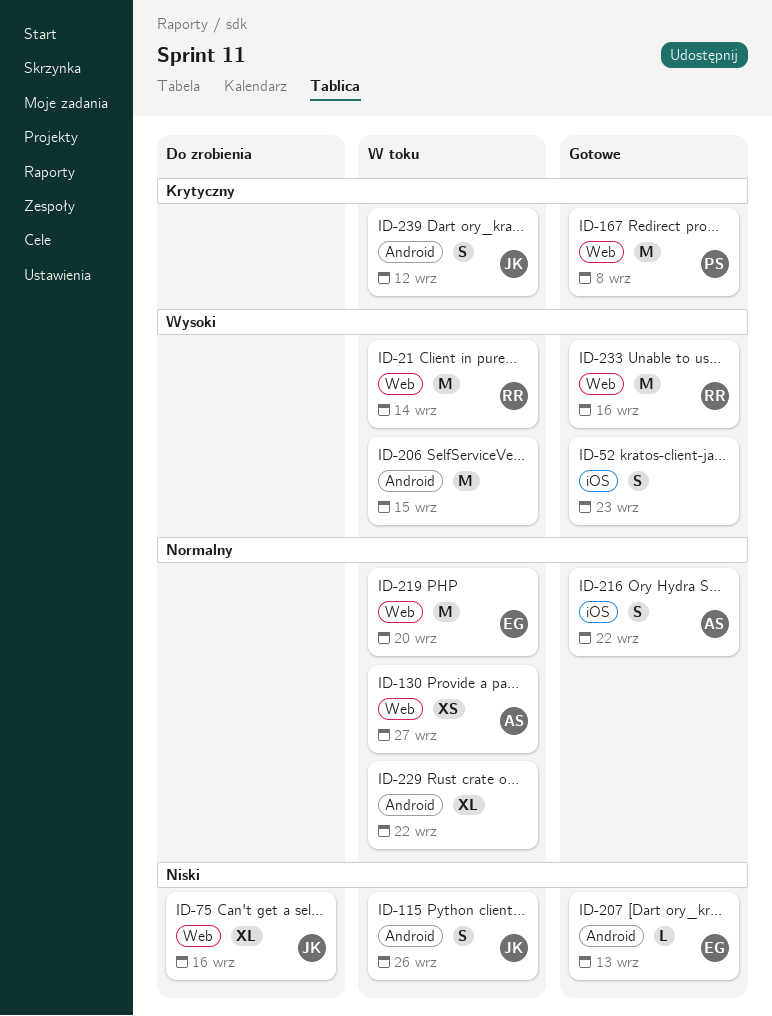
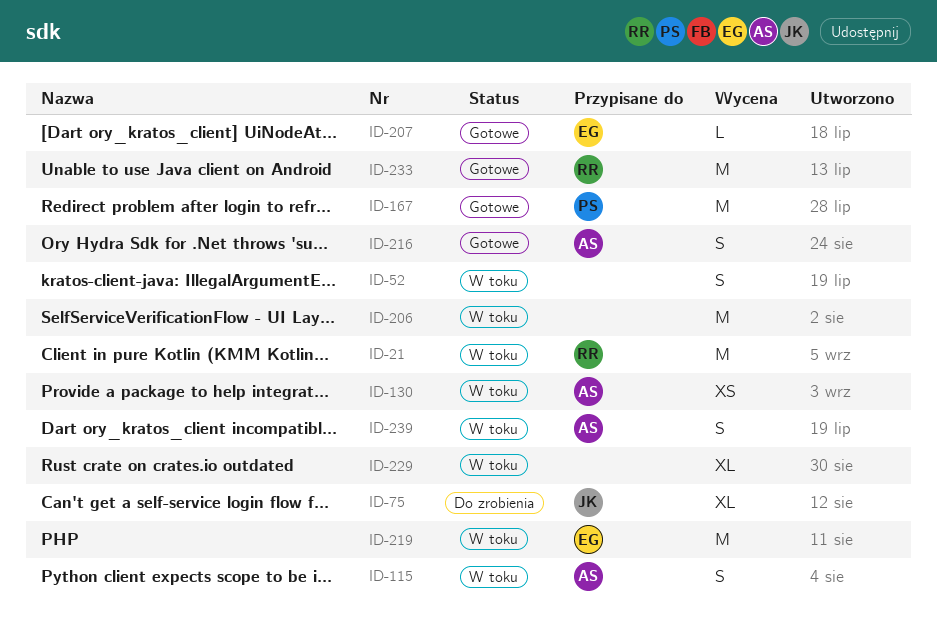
ID-52, status: Gotowe -> W toku
ID-115, owner: JK -> AS
ID-239, owner: JK -> AS

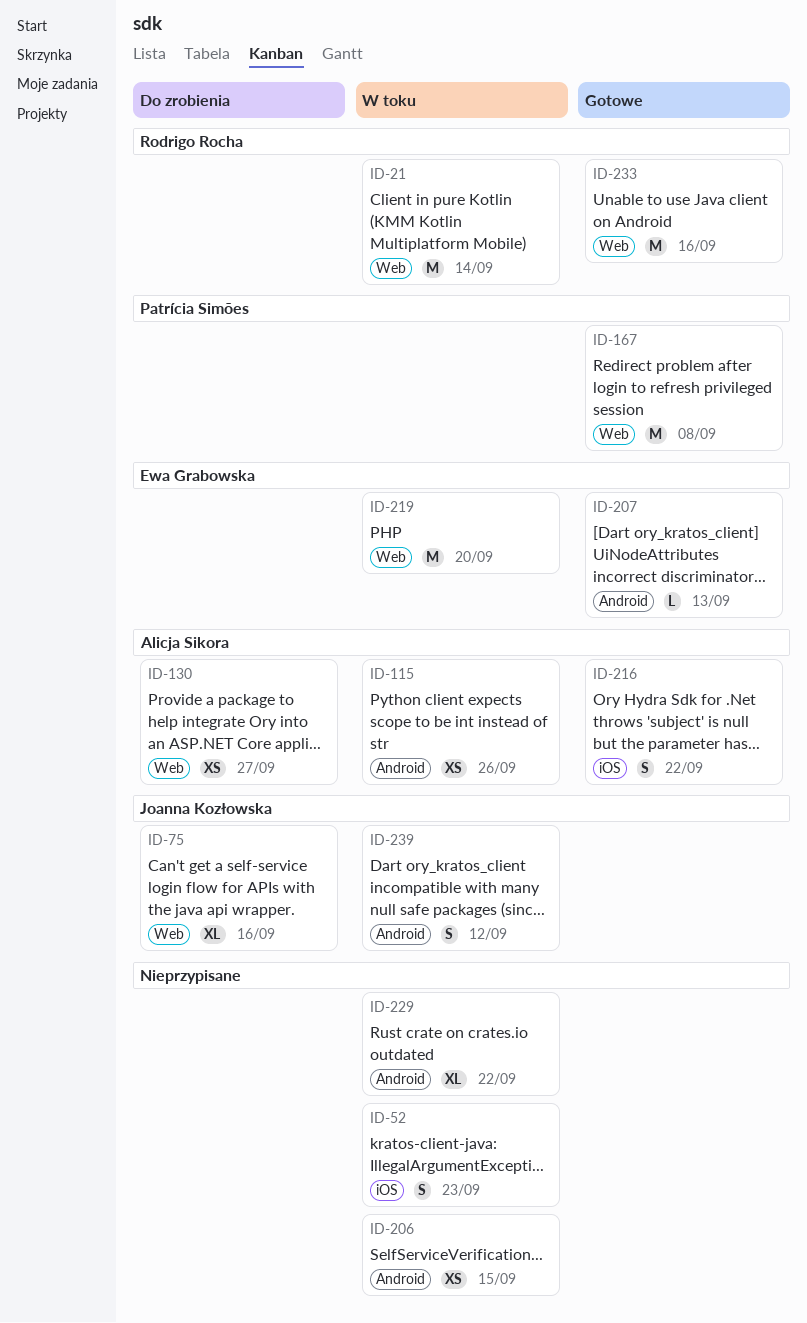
ID-115, estimate: S -> XS
ID-130, status: W toku -> Do zrobienia
ID-206, estimate: M -> XS
ID-239, owner: Alicja Sikora -> Joanna Kozłowska

